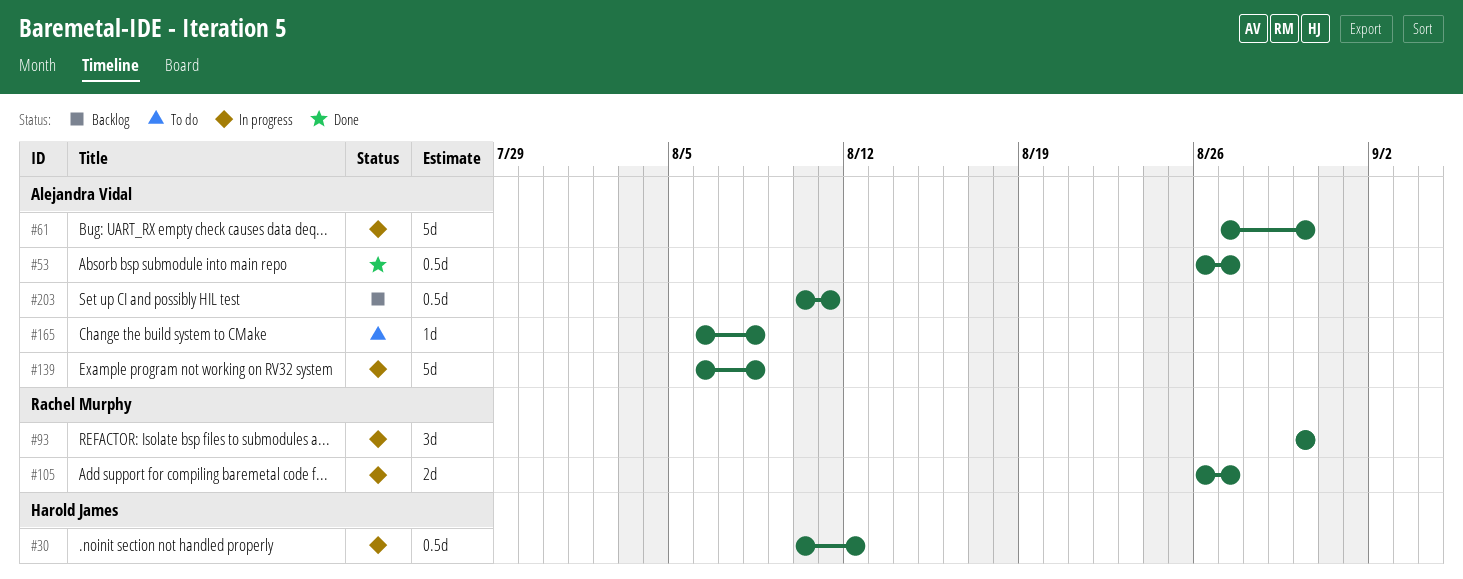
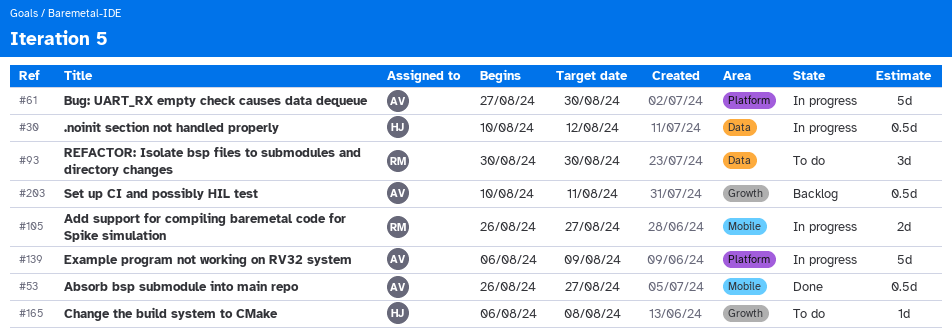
#93, status: In progress -> To do
#139, due: Aug 8 -> Aug 9
#165, owner: Alejandra Vidal -> Harold James

